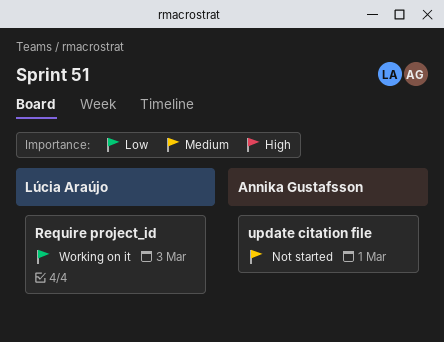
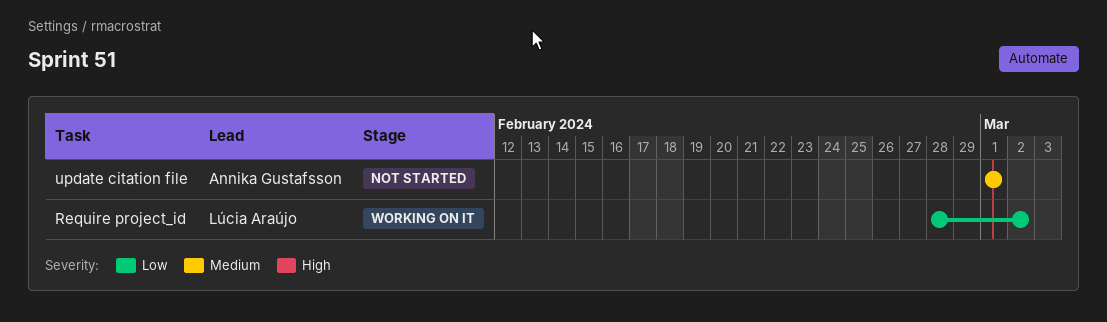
Require project_id, due: Mar 3 -> Mar 2

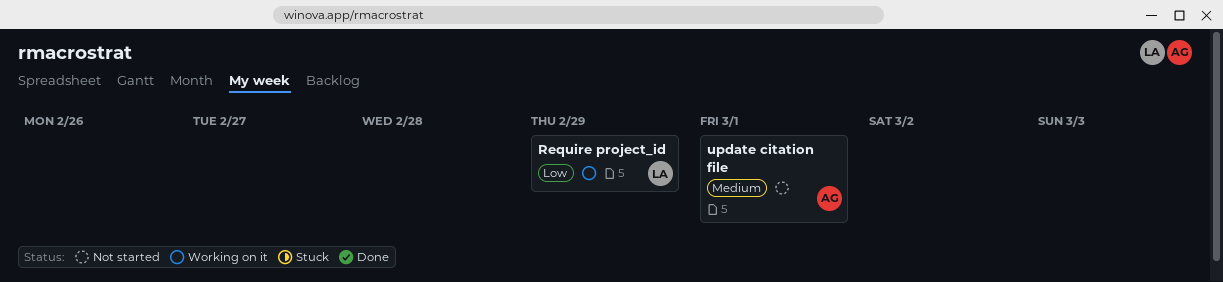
Require project_id, due: Mar 2 -> Feb 29

